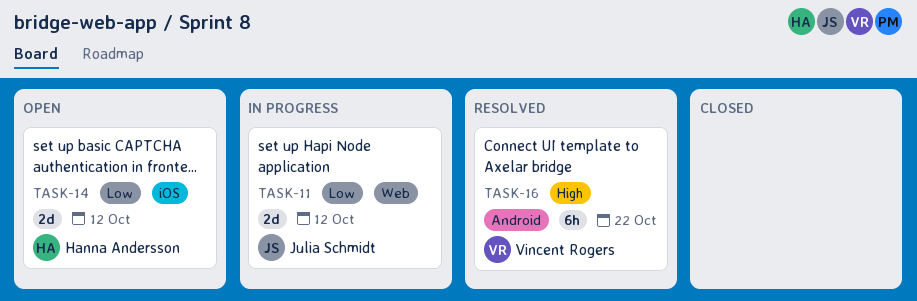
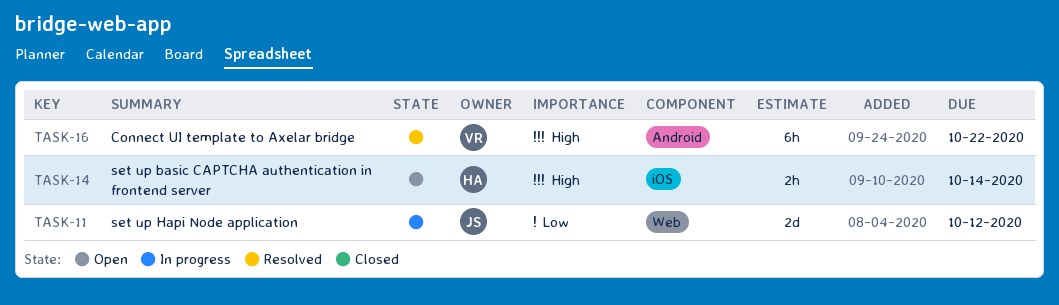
TASK-14, priority: Low -> High
TASK-14, estimate: 2d -> 2h
TASK-14, due: Oct 12 -> Oct 14

